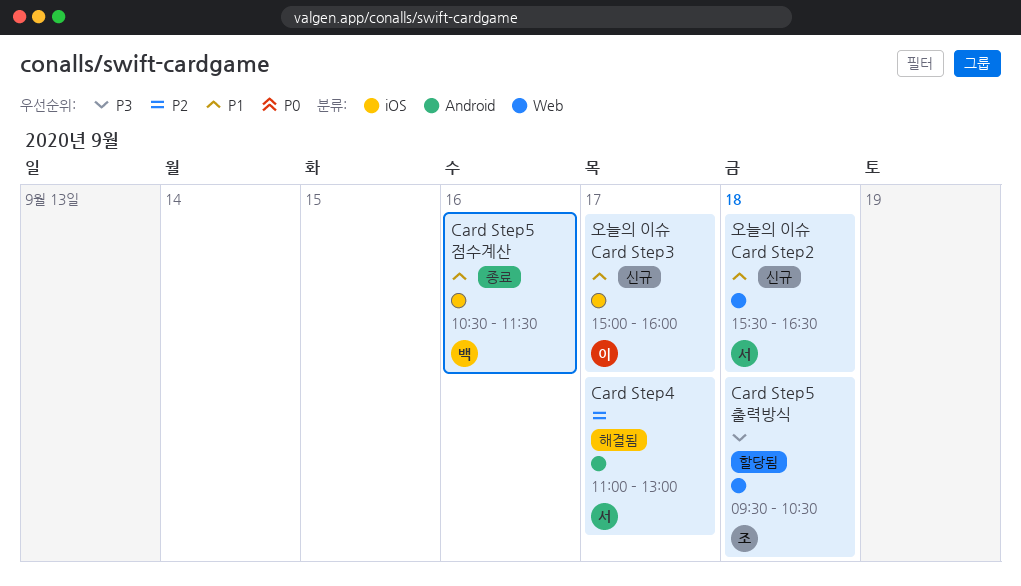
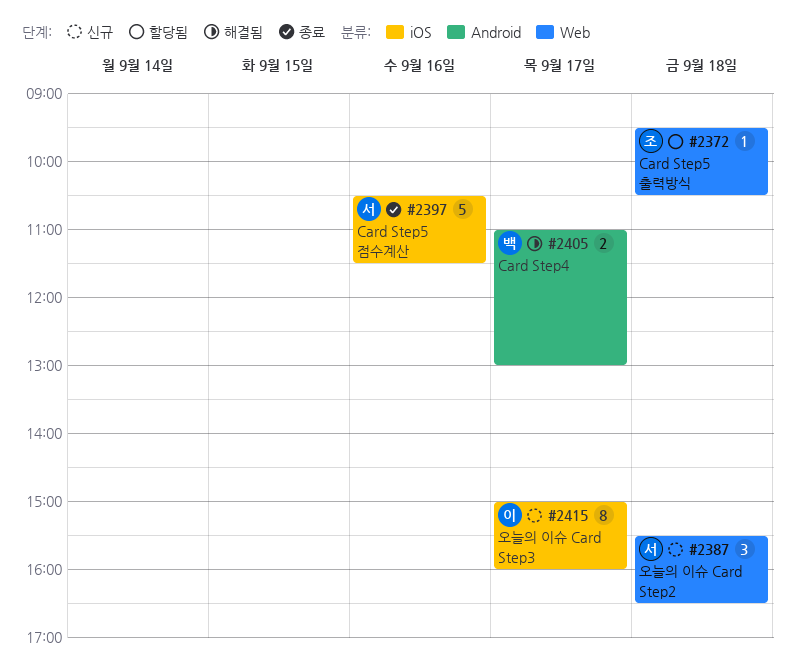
Card Step4, owner: 서 -> 백
Card Step5 점수계산, owner: 백 -> 서

